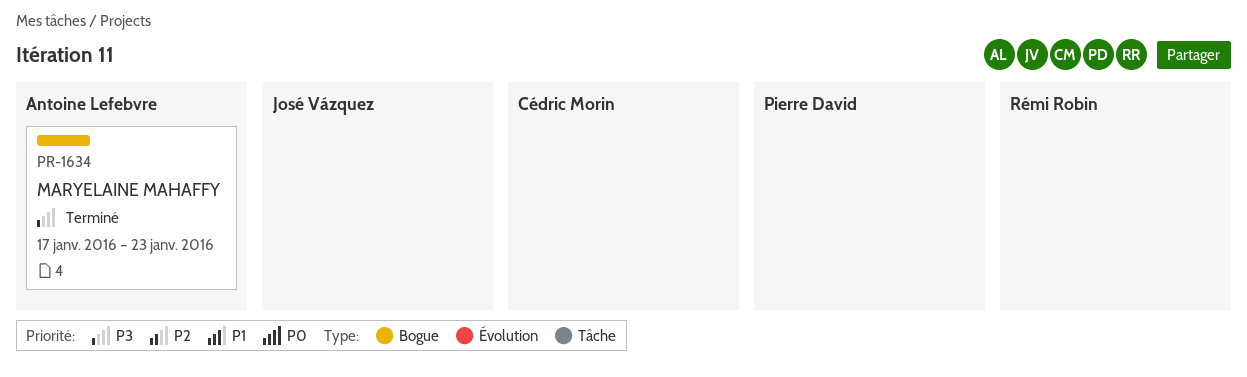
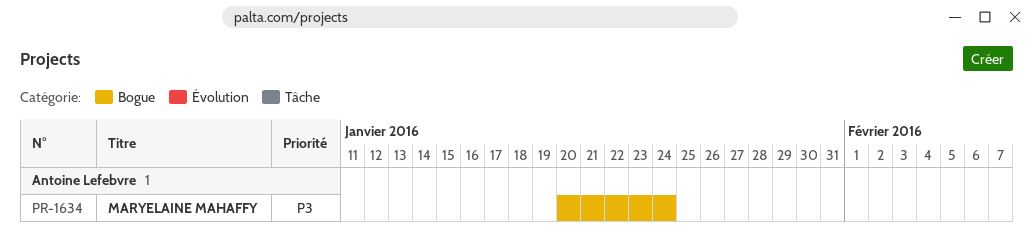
PR-1634, start: Jan 17 -> Jan 20
PR-1634, due: Jan 23 -> Jan 24

